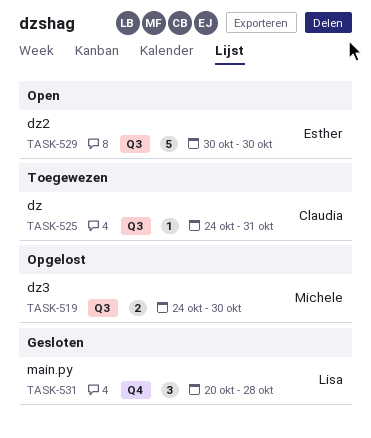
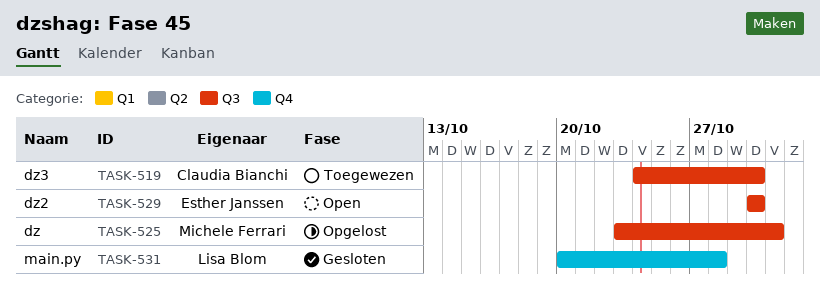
TASK-519, status: Opgelost -> Toegewezen
TASK-519, owner: Michele Ferrari -> Claudia Bianchi
TASK-525, status: Toegewezen -> Opgelost
TASK-525, owner: Claudia Bianchi -> Michele Ferrari
TASK-525, start: Oct 24 -> Oct 23

